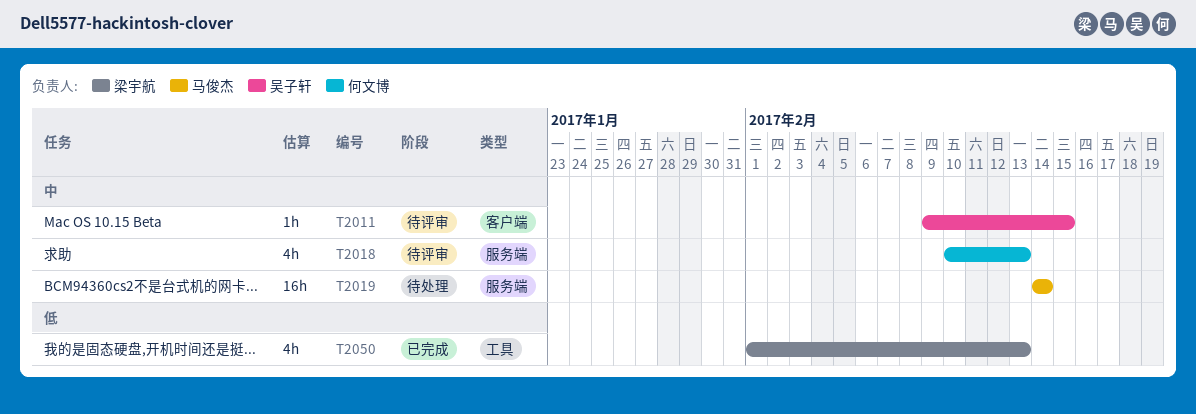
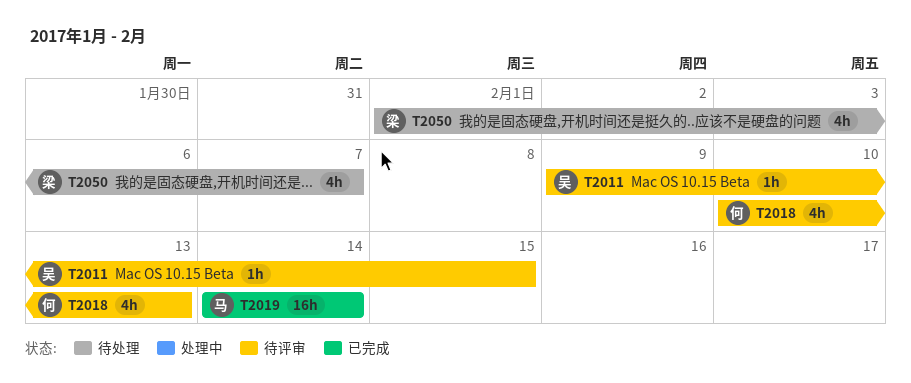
T2019, status: 待处理 -> 已完成
T2050, status: 已完成 -> 待处理
T2050, due: Feb 13 -> Feb 7

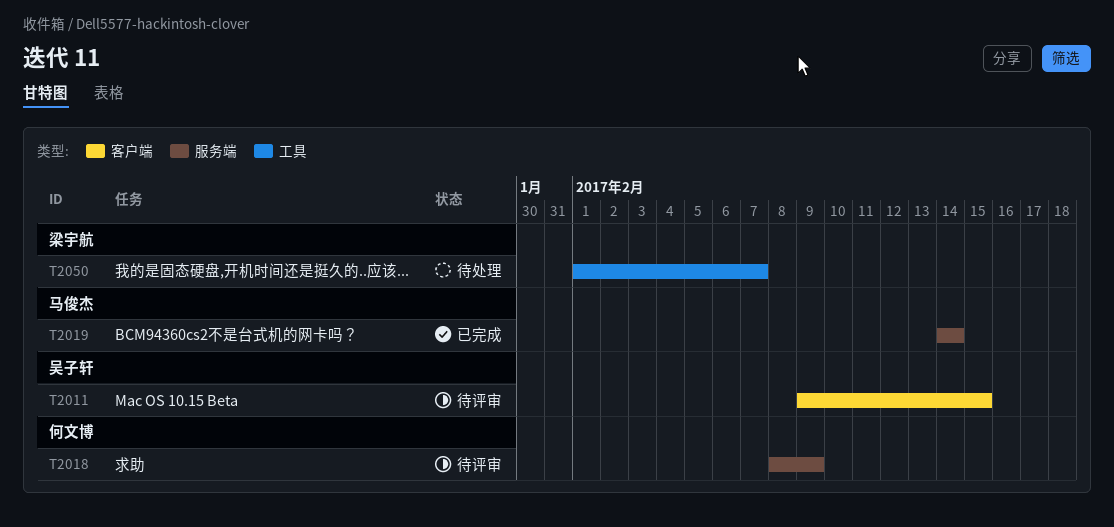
T2018, start: Feb 10 -> Feb 8
T2018, due: Feb 13 -> Feb 9

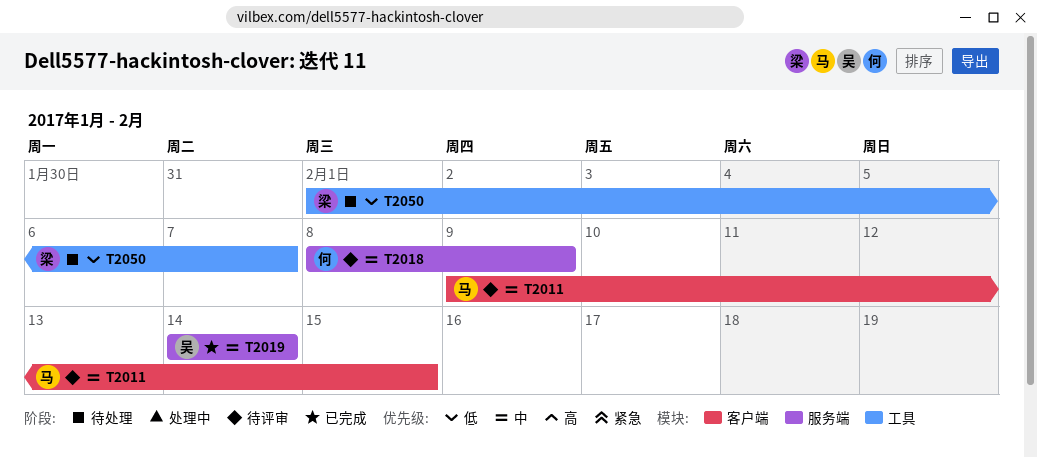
T2011, owner: 吴子轩 -> 马俊杰
T2019, owner: 马俊杰 -> 吴子轩

